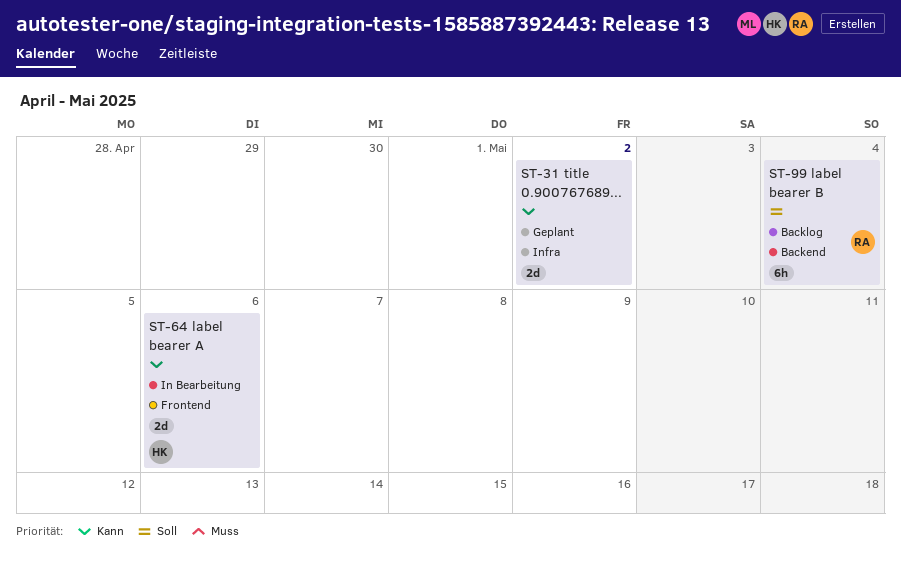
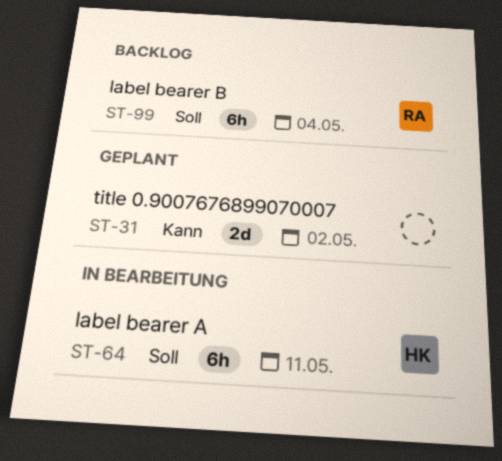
ST-64, priority: Kann -> Soll
ST-64, estimate: 2d -> 6h
ST-64, due: May 6 -> May 11

